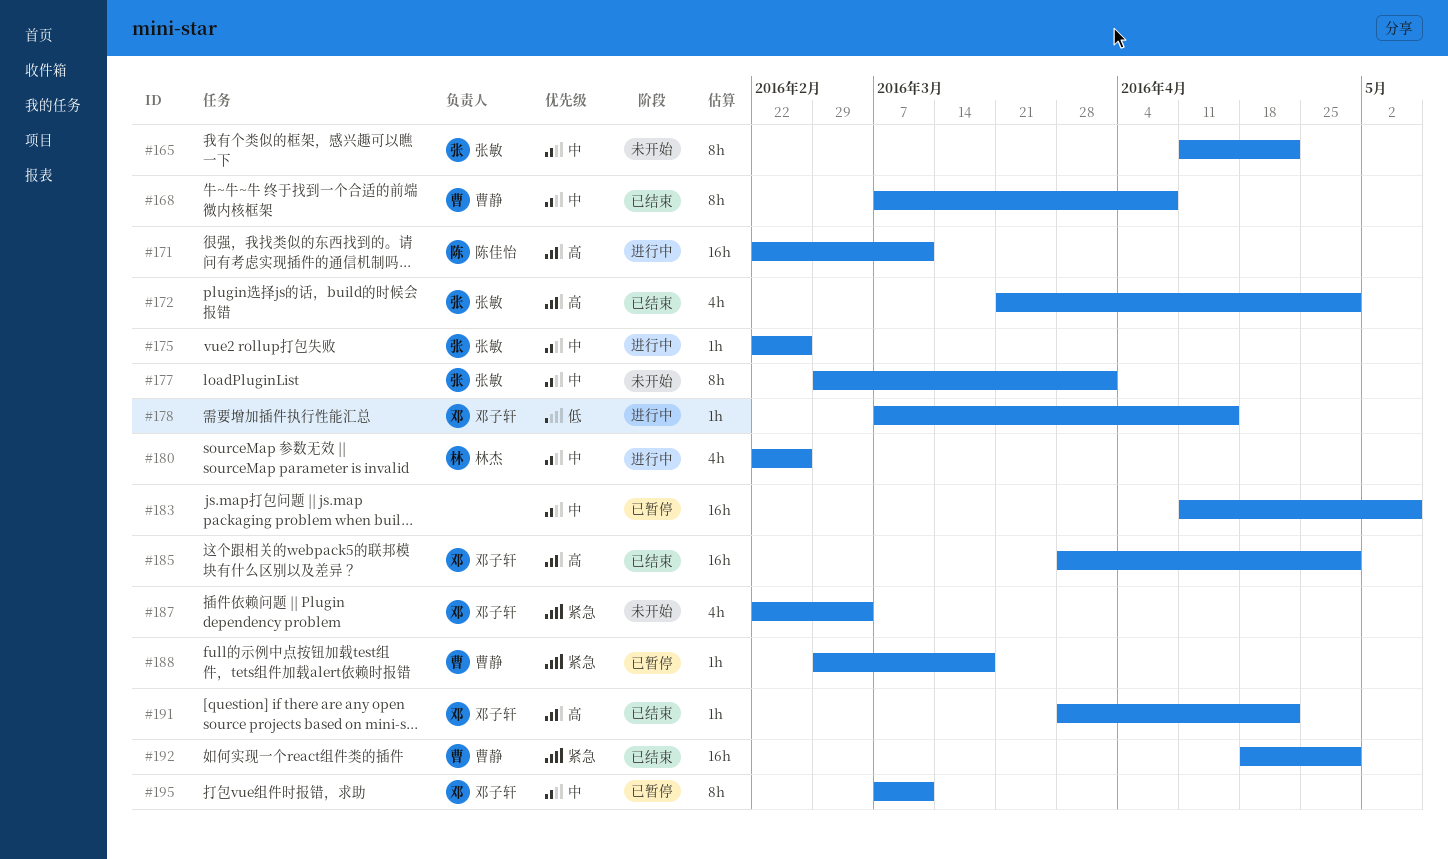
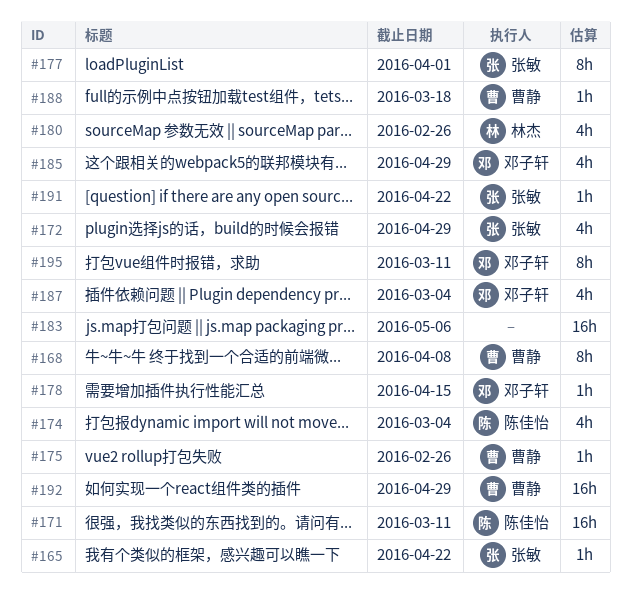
#165, estimate: 8h -> 1h
#174: none -> present
#175, owner: 张敏 -> 曹静
#185, estimate: 16h -> 4h
#191, owner: 邓子轩 -> 张敏

